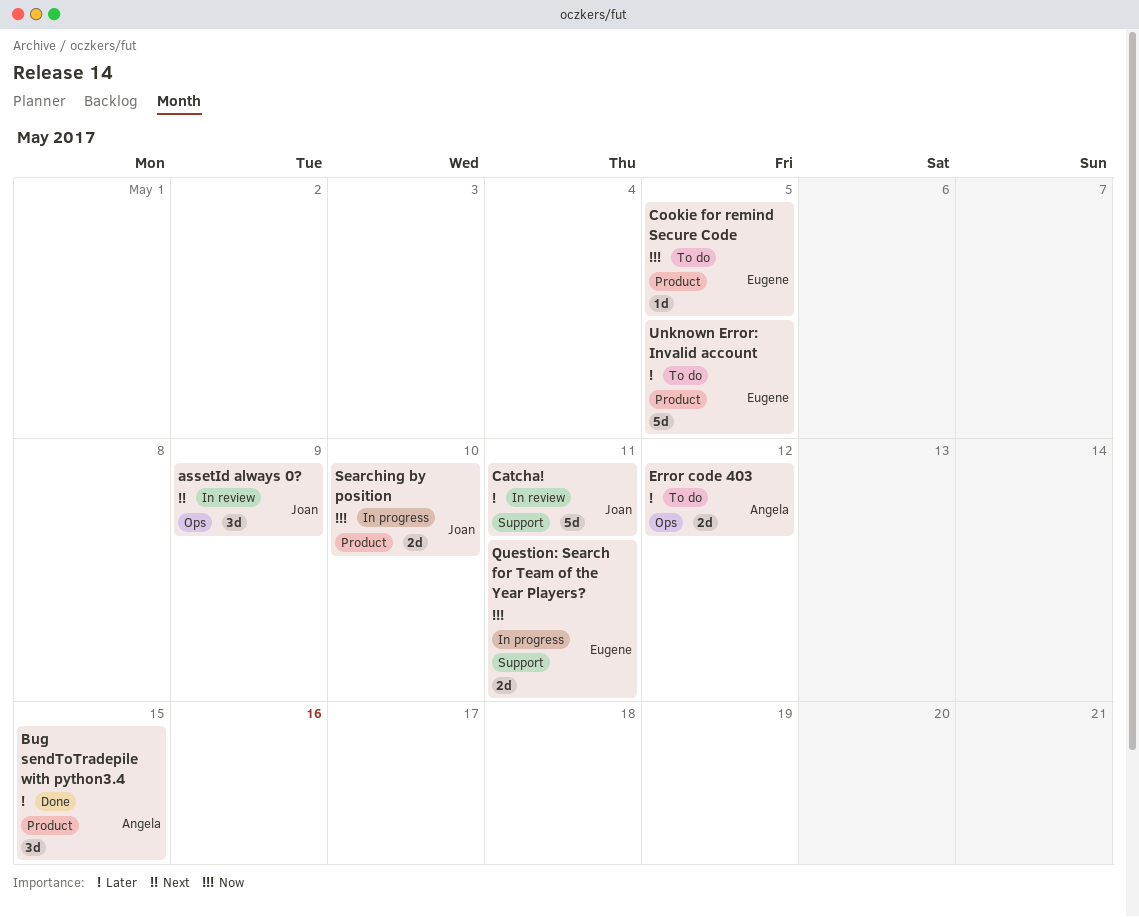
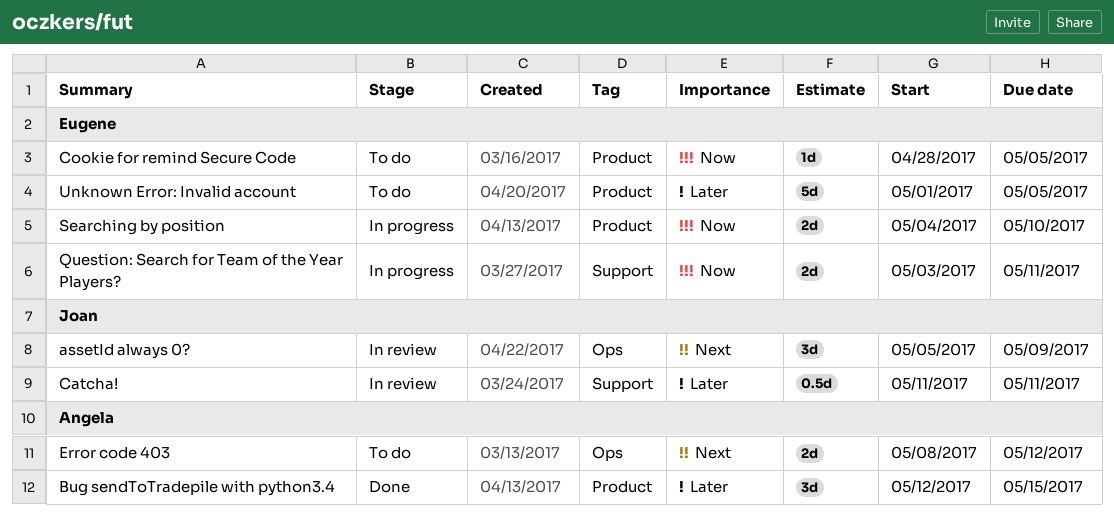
Catcha!, estimate: 5d -> 0.5d
Error code 403, priority: Later -> Next
Searching by position, owner: Joan -> Eugene

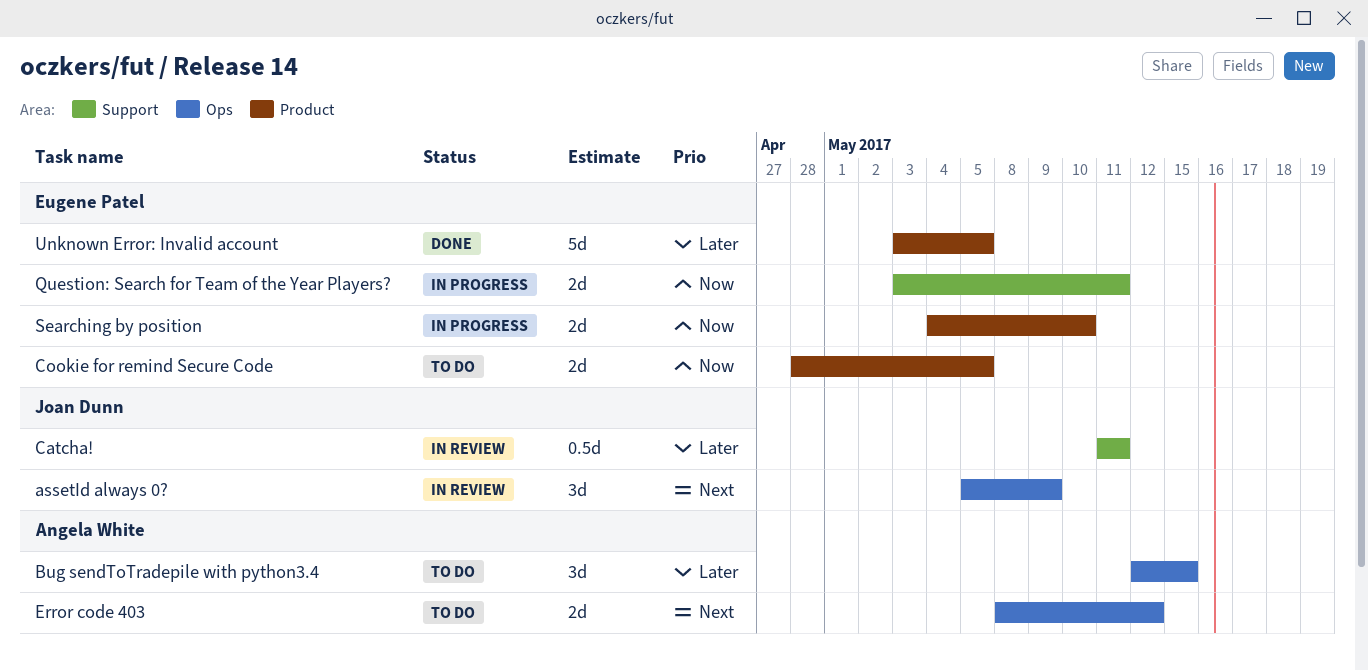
Bug sendToTradepile with python3.4, status: Done -> To do
Bug sendToTradepile with python3.4, label: Product -> Ops
Cookie for remind Secure Code, estimate: 1d -> 2d
Unknown Error: Invalid account, status: To do -> Done
Unknown Error: Invalid account, start: May 1 -> May 3

